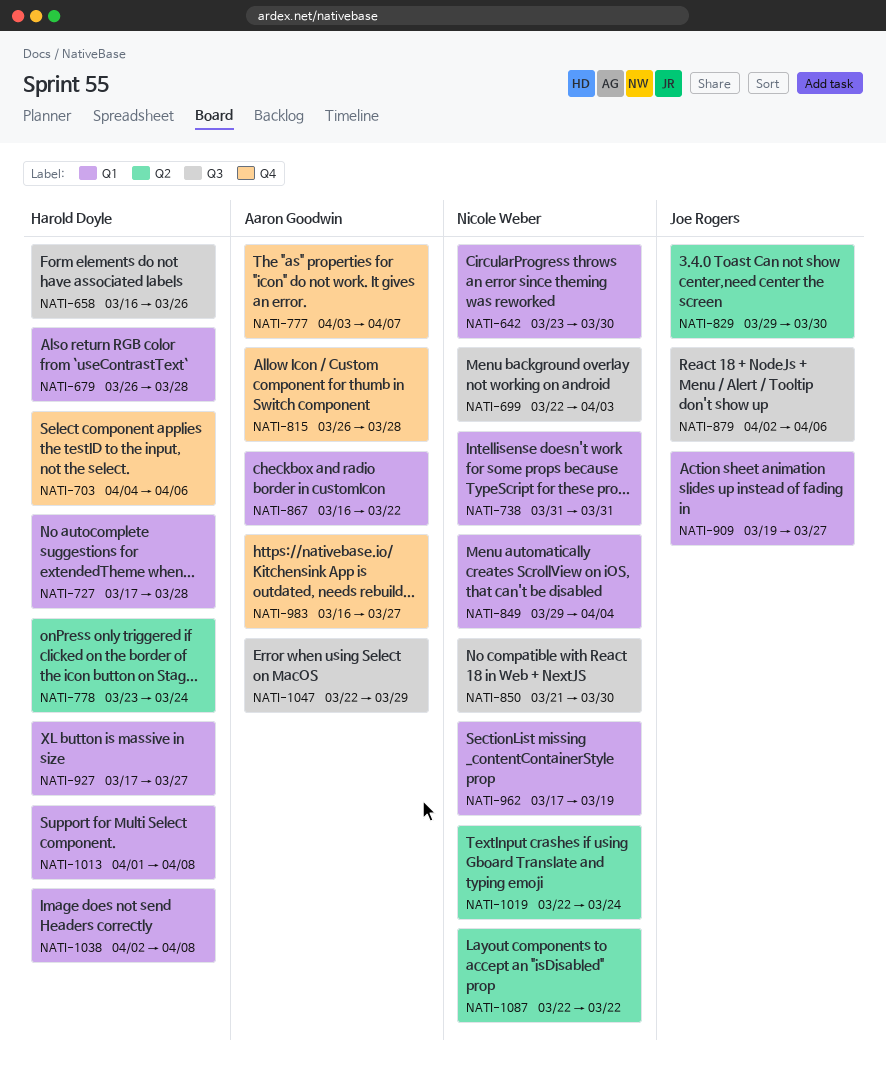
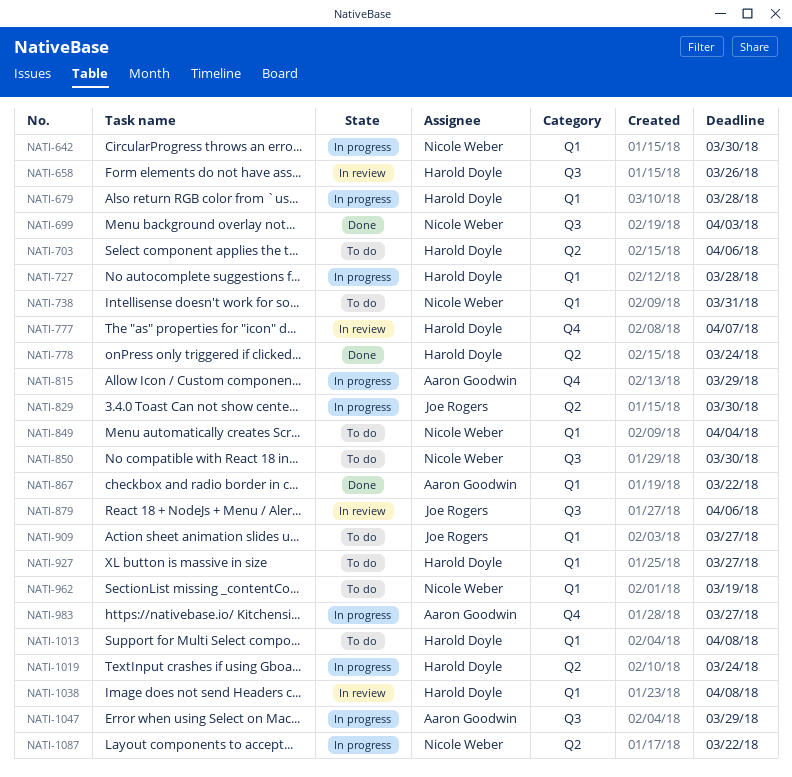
NATI-703, label: Q4 -> Q2
NATI-777, owner: Aaron Goodwin -> Harold Doyle
NATI-815, due: Mar 28 -> Mar 29
NATI-1019, owner: Nicole Weber -> Harold Doyle

